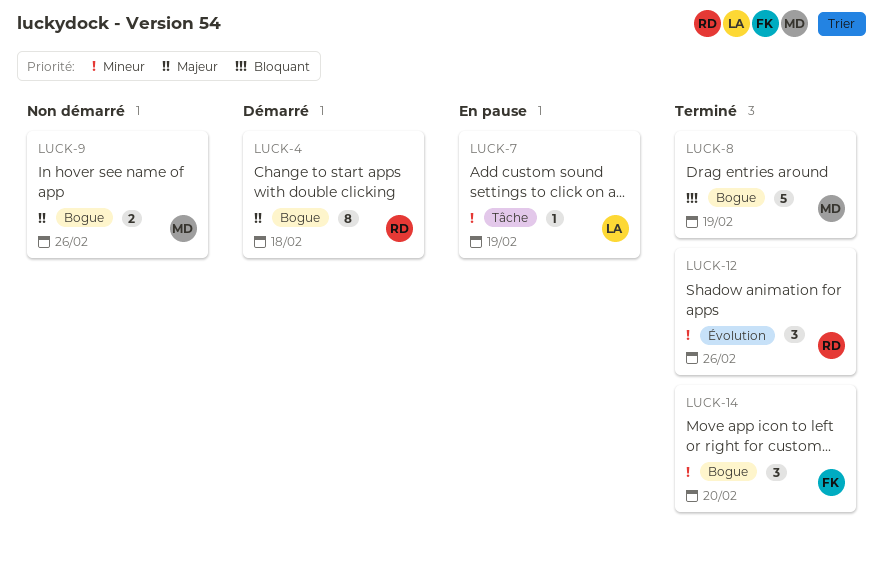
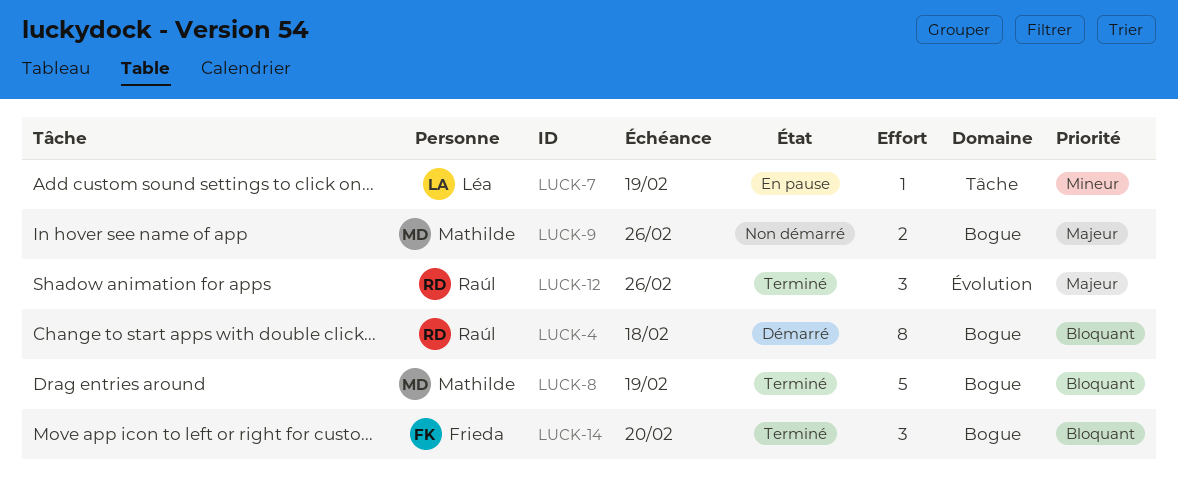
LUCK-4, priority: Majeur -> Bloquant
LUCK-12, priority: Mineur -> Majeur
LUCK-14, priority: Mineur -> Bloquant

